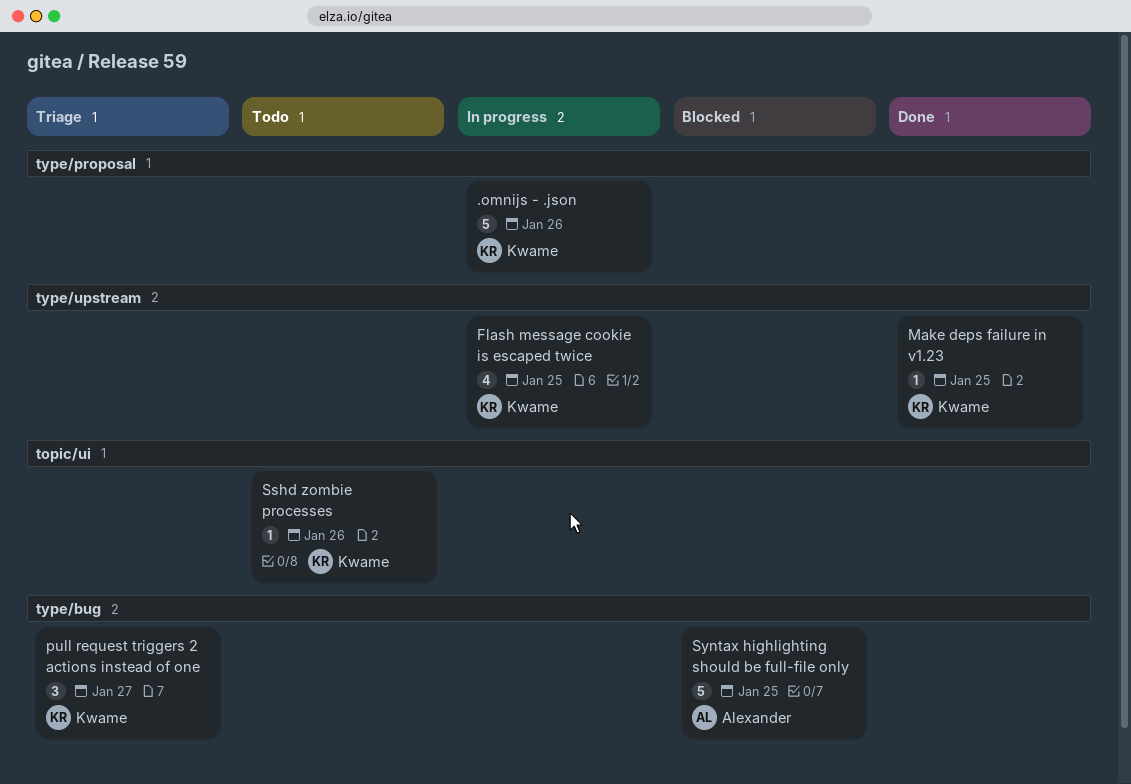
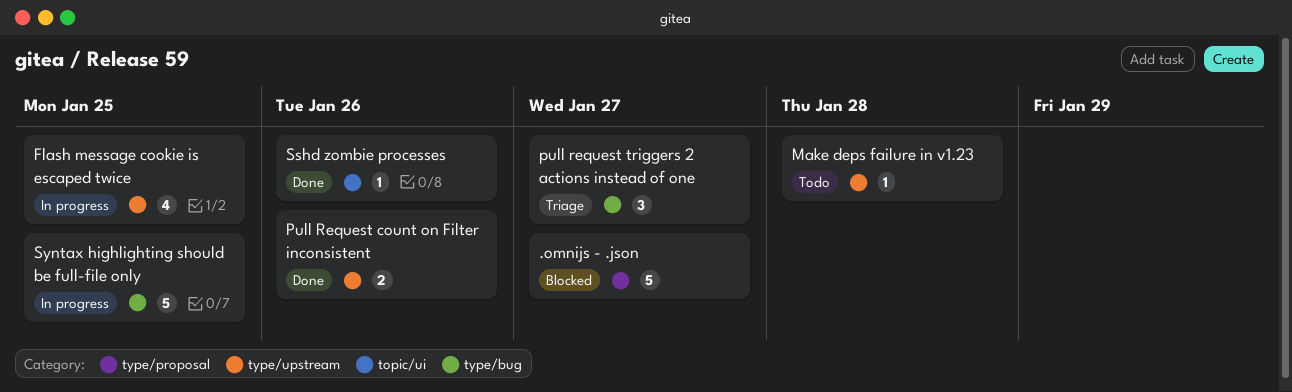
.omnijs - .json, status: In progress -> Blocked
.omnijs - .json, due: Jan 26 -> Jan 27
Make deps failure in v1.23, status: Done -> Todo
Make deps failure in v1.23, due: Jan 25 -> Jan 28
Pull Request count on Filter inconsistent: none -> present
Sshd zombie processes, status: Todo -> Done
Syntax highlighting should be full-file only, status: Blocked -> In progress

